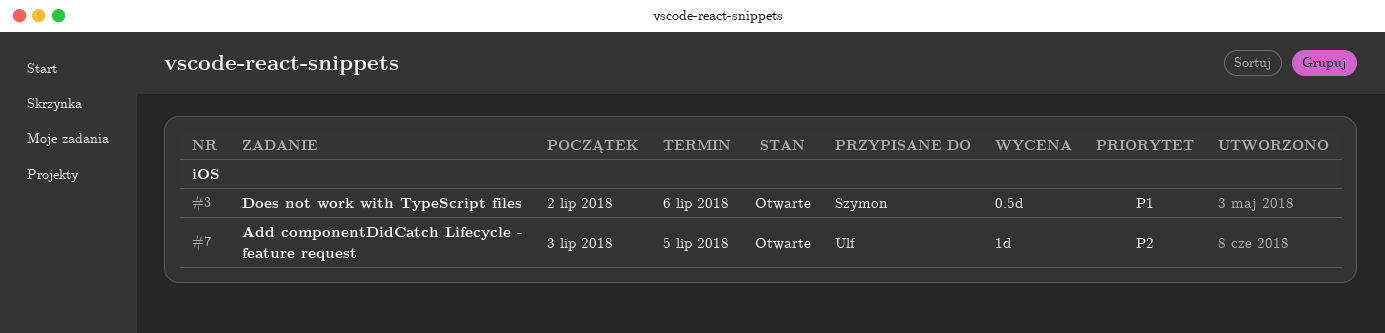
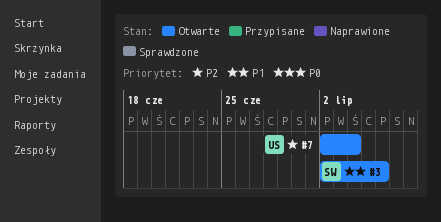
#7, start: Jul 3 -> Jul 2
#7, due: Jul 5 -> Jul 4

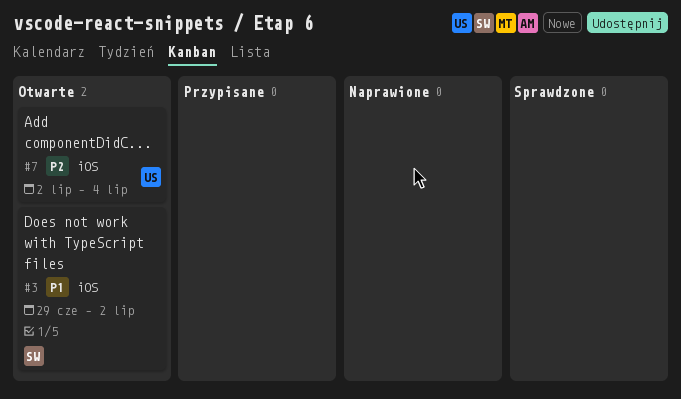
#3, start: Jul 2 -> Jun 29
#3, due: Jul 6 -> Jul 2

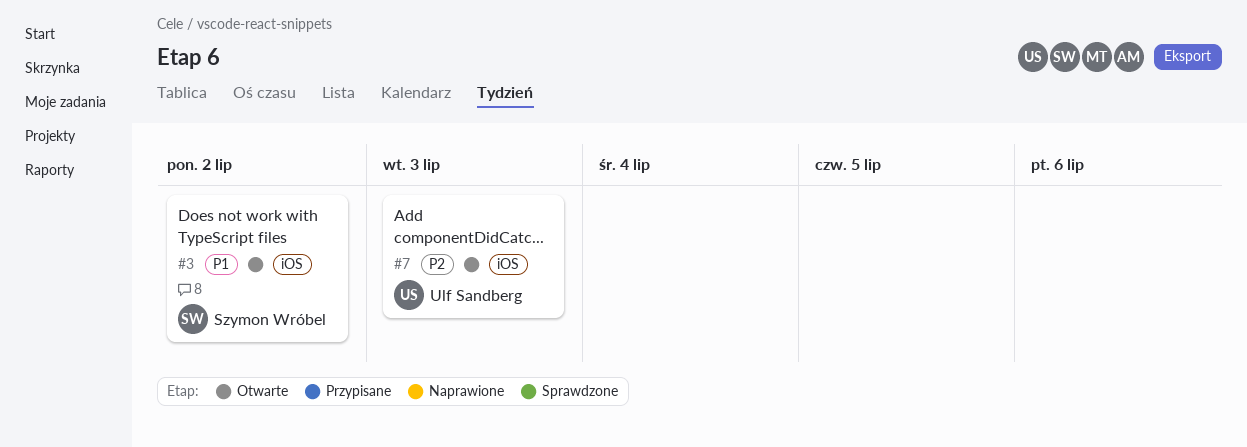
#7, due: Jul 4 -> Jul 3

